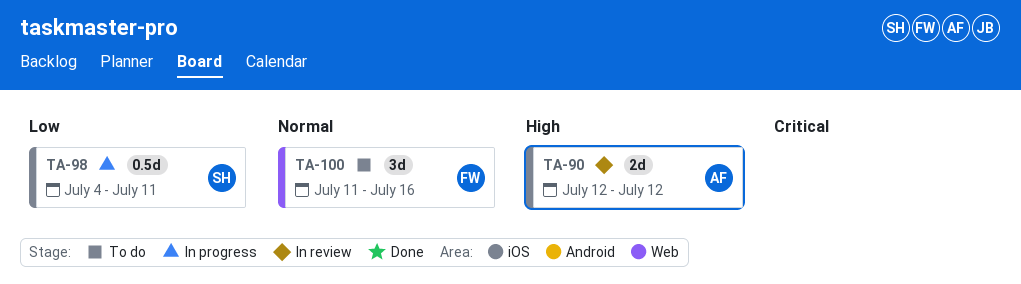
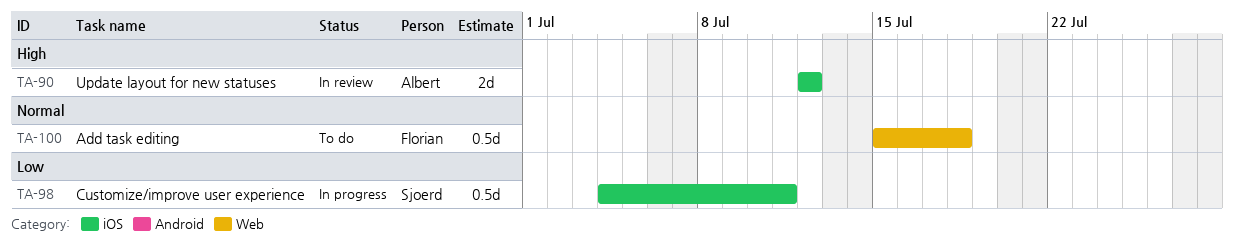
TA-100, estimate: 3d -> 0.5d
TA-100, start: Jul 11 -> Jul 15
TA-100, due: Jul 16 -> Jul 18

